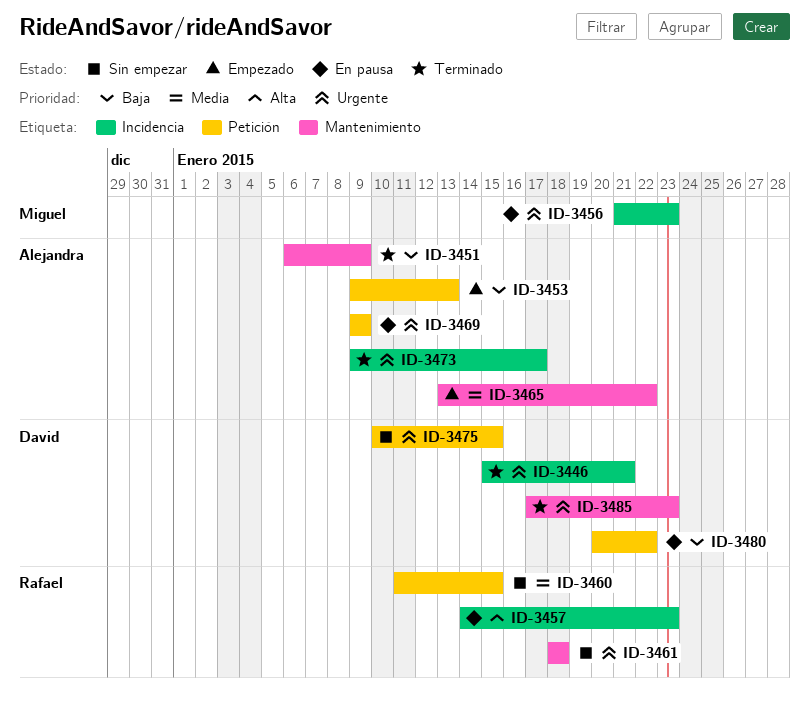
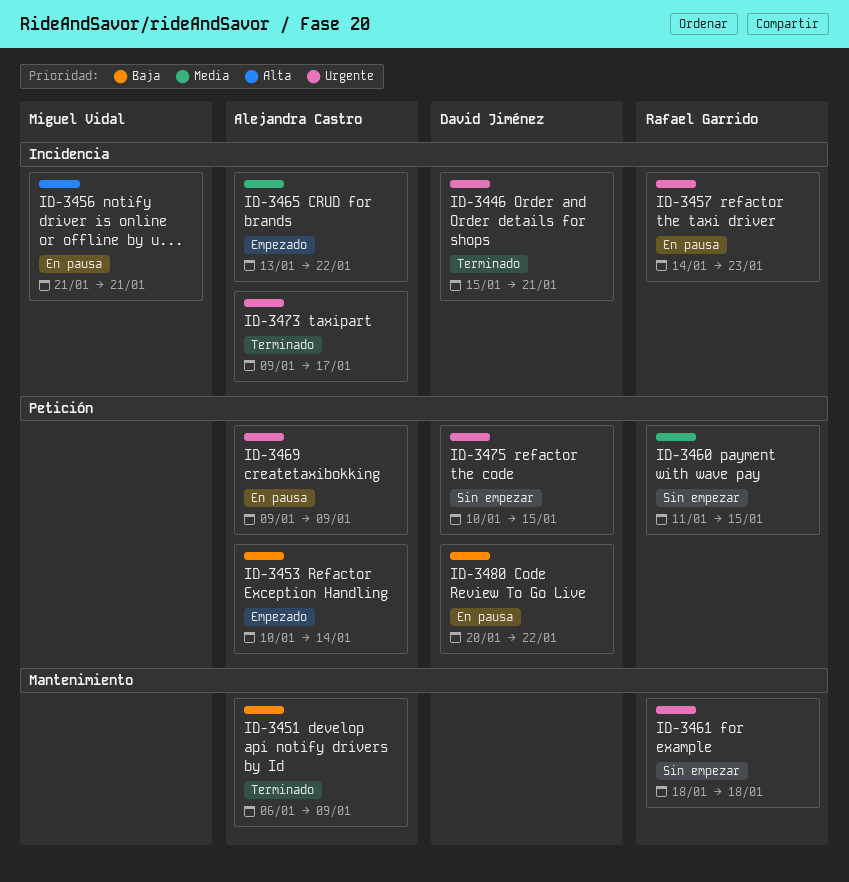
ID-3453, start: Jan 9 -> Jan 10
ID-3453, due: Jan 13 -> Jan 14
ID-3456, priority: Urgente -> Alta
ID-3456, due: Jan 23 -> Jan 21
ID-3457, priority: Alta -> Urgente
ID-3465, label: Mantenimiento -> Incidencia
ID-3485: present -> none

